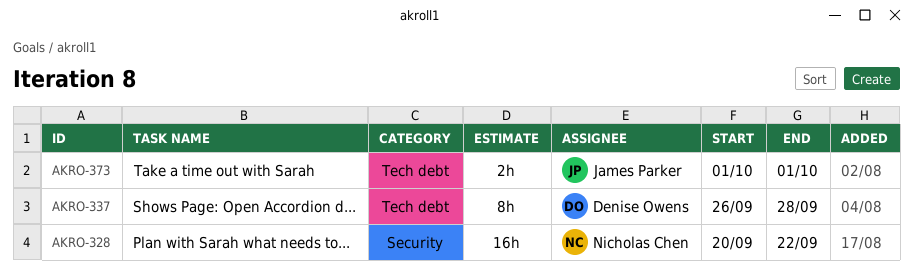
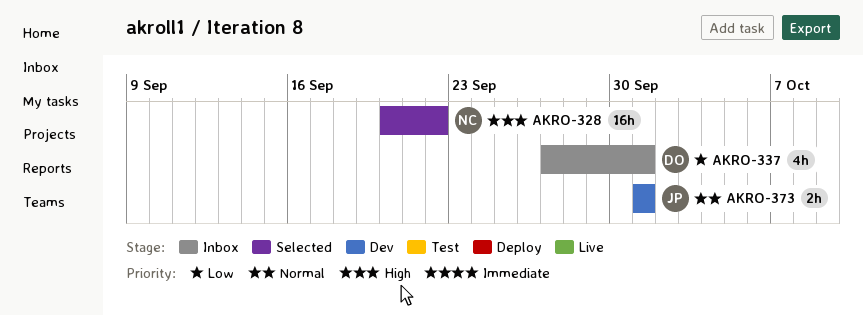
AKRO-337, estimate: 8h -> 4h
AKRO-337, start: Sep 26 -> Sep 27
AKRO-337, due: Sep 28 -> Oct 1

